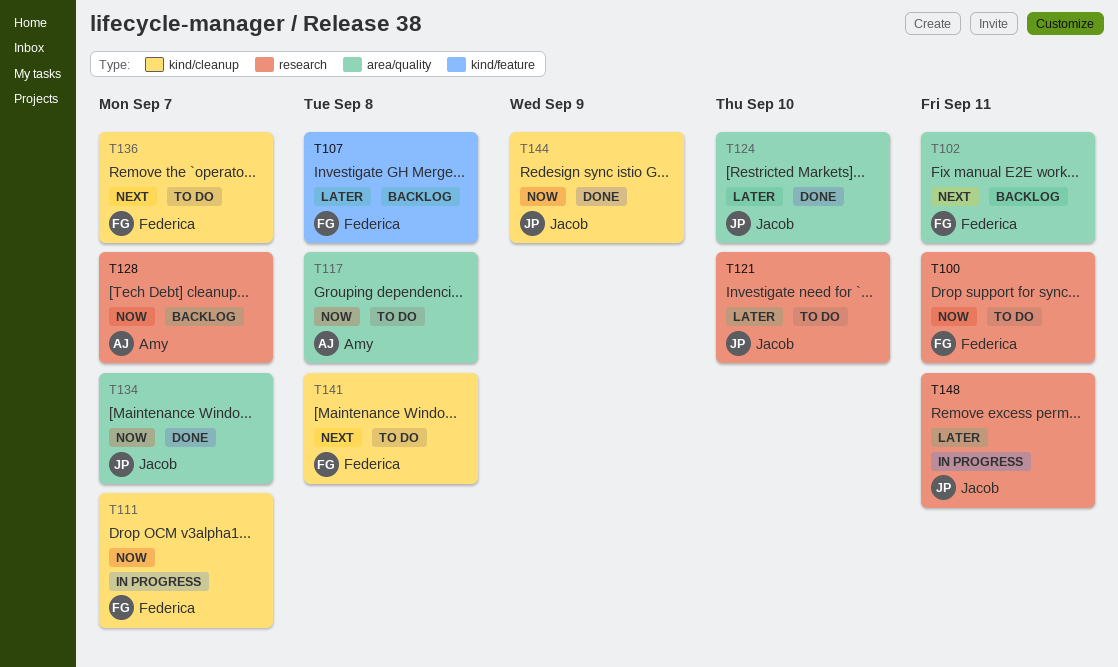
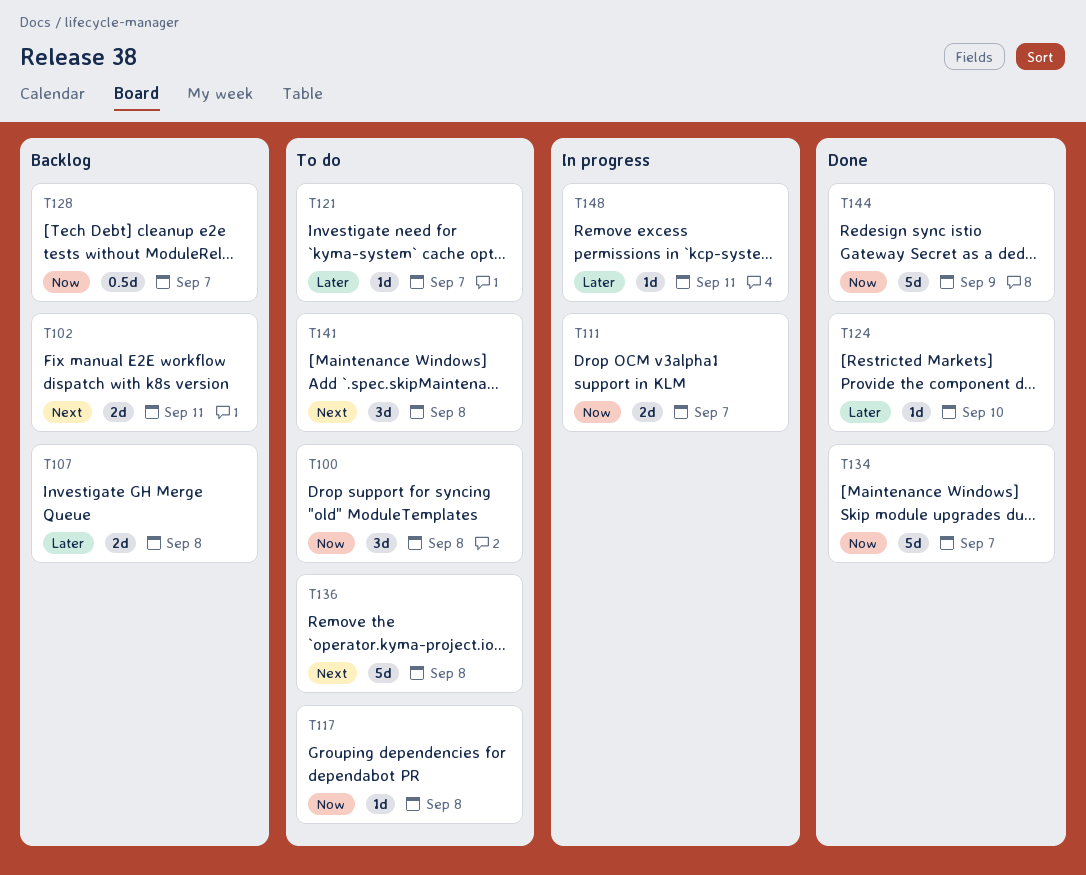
T100, due: Sep 11 -> Sep 8
T121, due: Sep 10 -> Sep 7
T136, due: Sep 7 -> Sep 8

